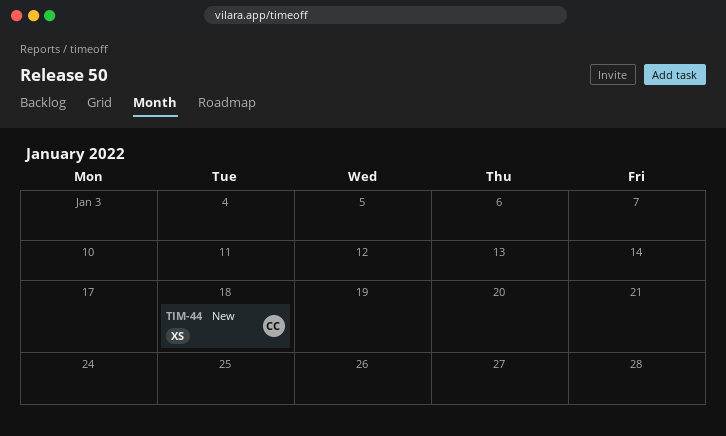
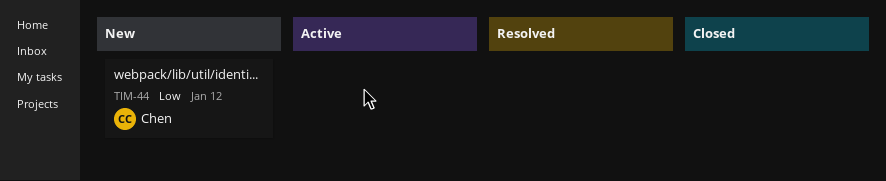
TIM-44, due: Jan 18 -> Jan 12

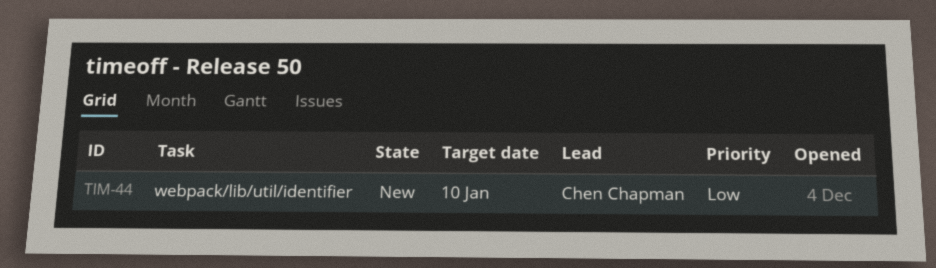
TIM-44, due: Jan 12 -> Jan 10

